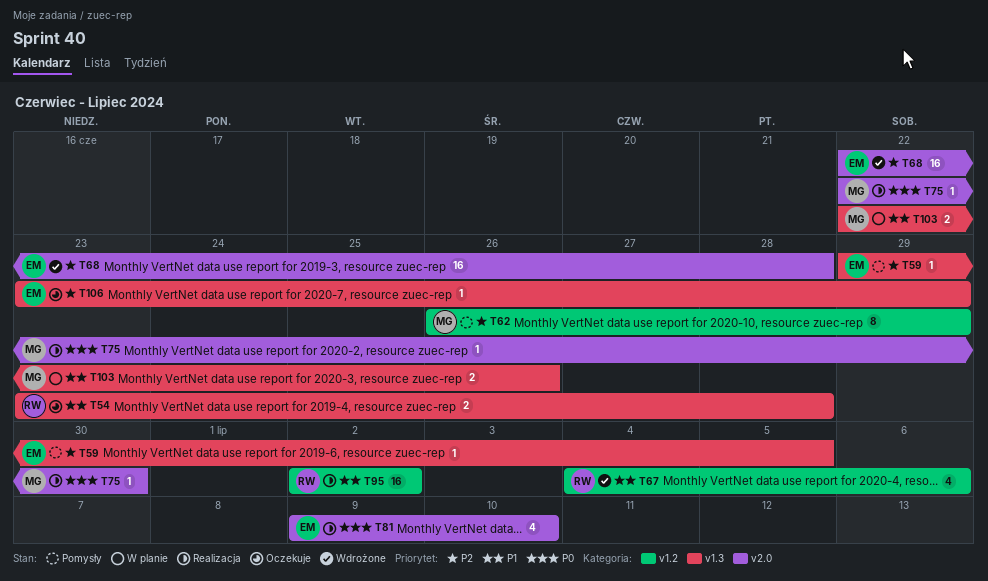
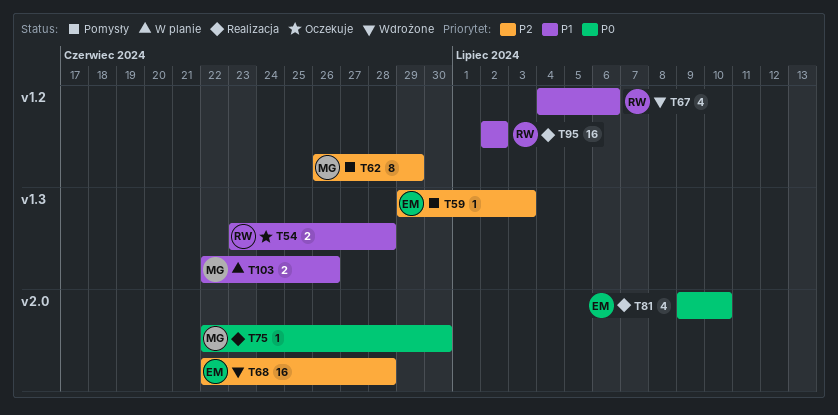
T59, due: Jul 5 -> Jul 3
T106: present -> none

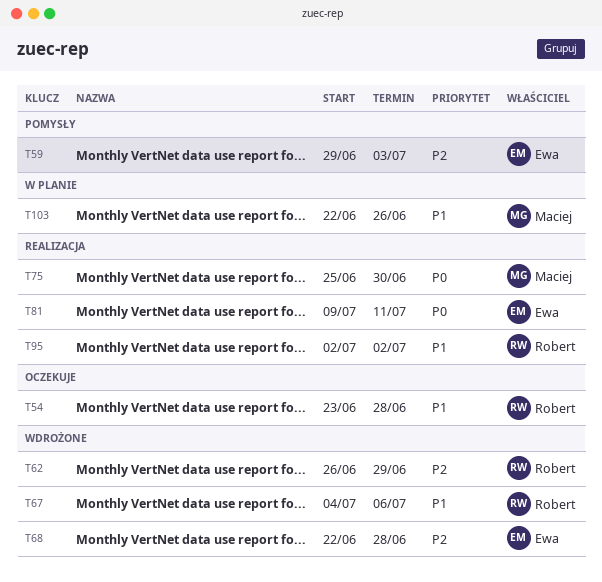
T62, status: Pomysły -> Wdrożone
T62, owner: Maciej -> Robert
T75, start: Jun 22 -> Jun 25
T81, due: Jul 10 -> Jul 11

